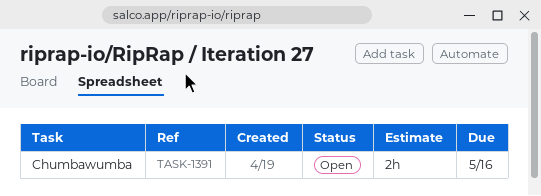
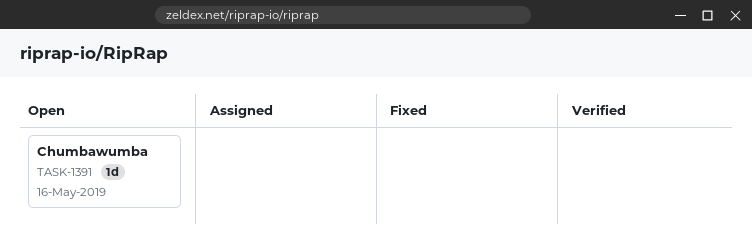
TASK-1391, estimate: 2h -> 1d

